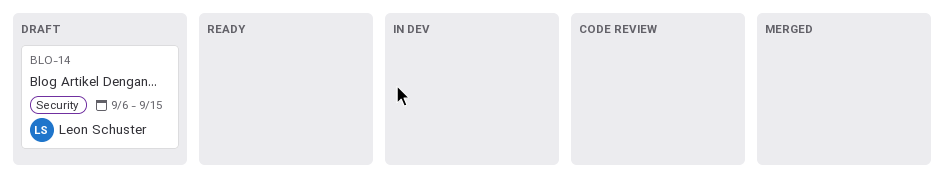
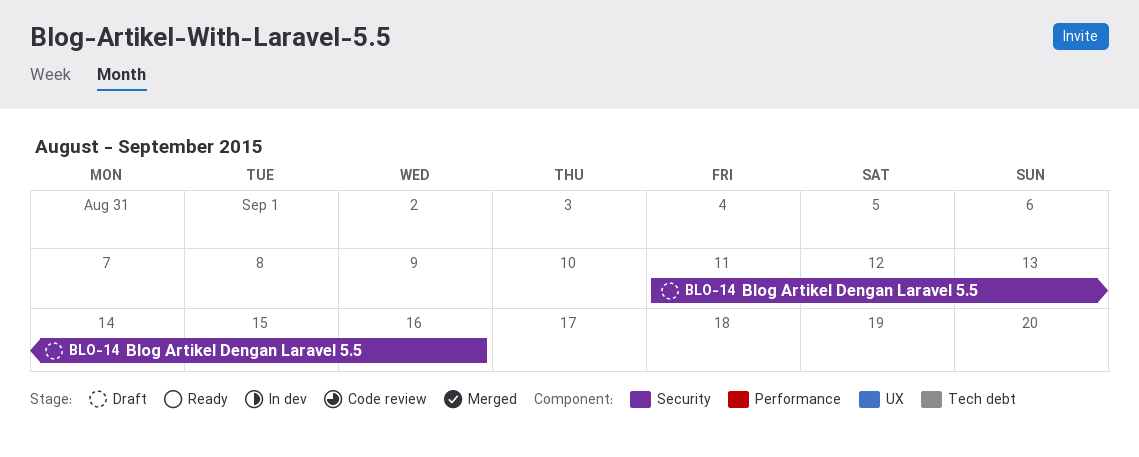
BLO-14, start: Sep 6 -> Sep 11
BLO-14, due: Sep 15 -> Sep 16

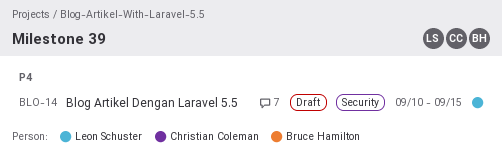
BLO-14, start: Sep 11 -> Sep 10
BLO-14, due: Sep 16 -> Sep 15

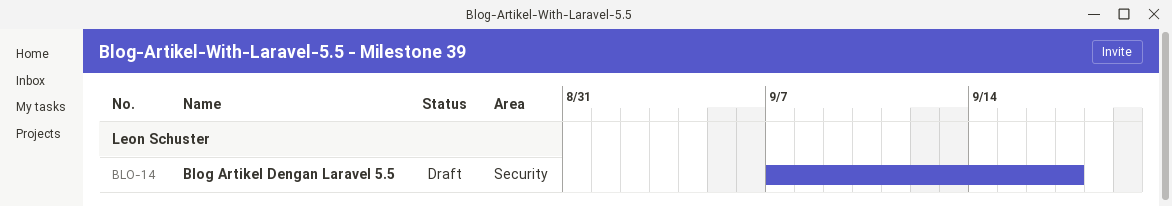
BLO-14, start: Sep 10 -> Sep 7
BLO-14, due: Sep 15 -> Sep 17

